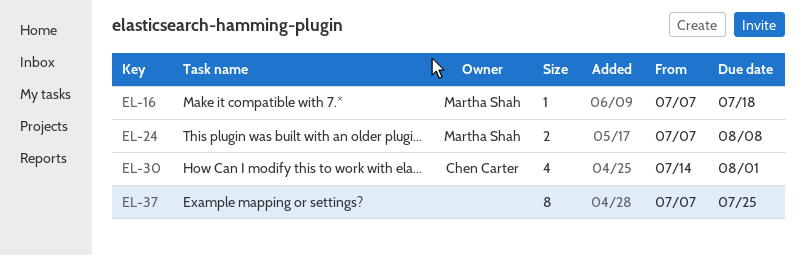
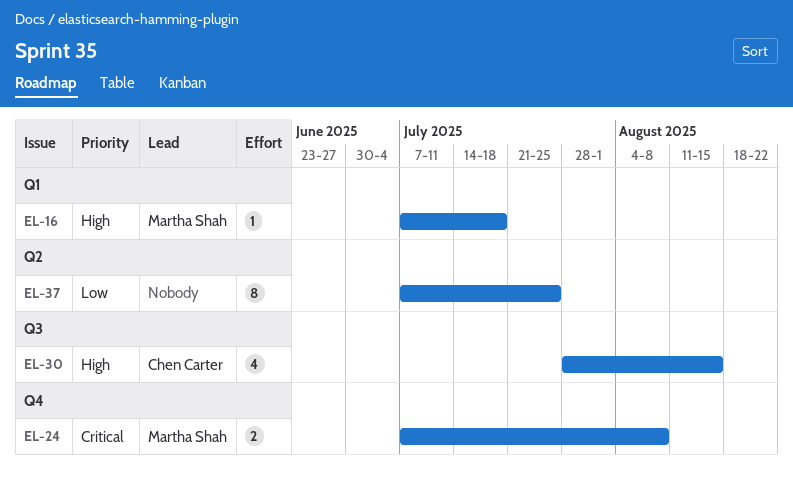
EL-30, start: Jul 14 -> Jul 28
EL-30, due: Aug 1 -> Aug 15

